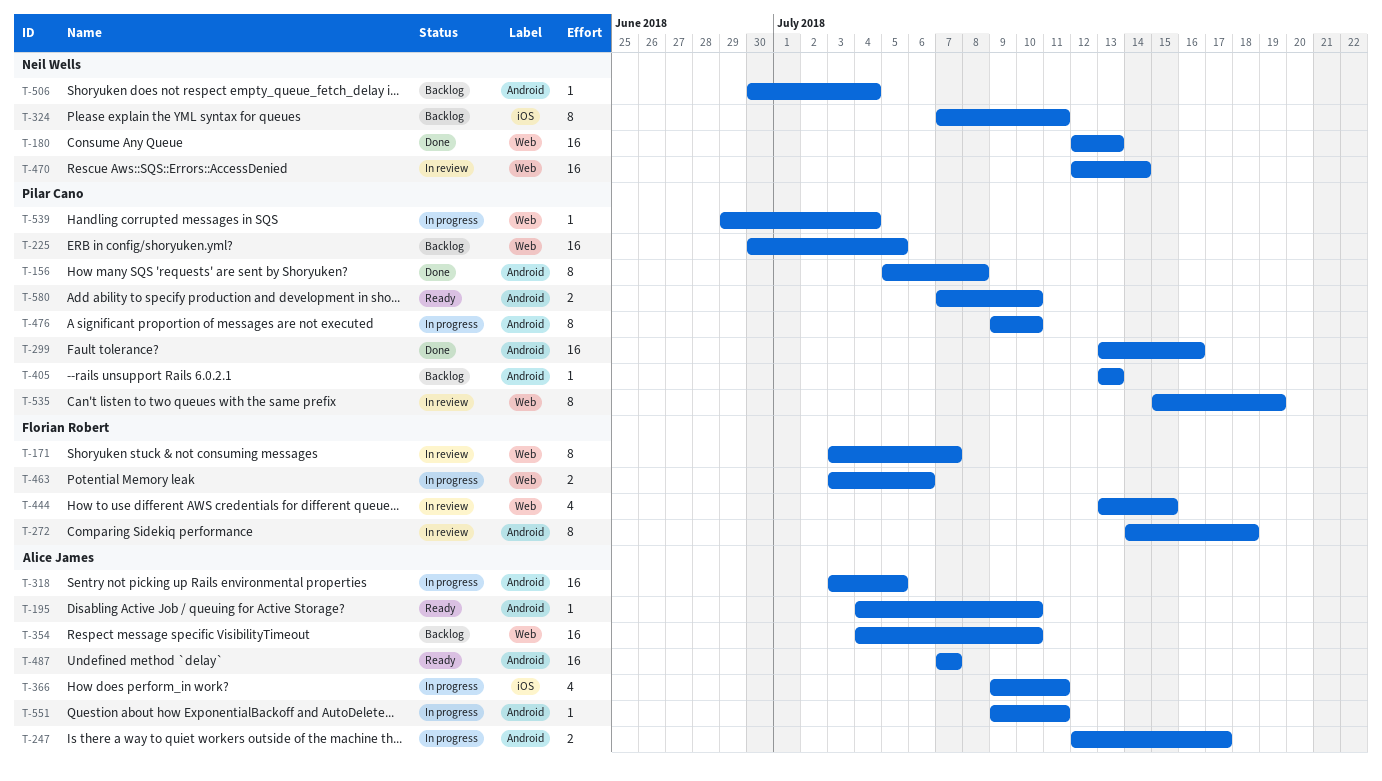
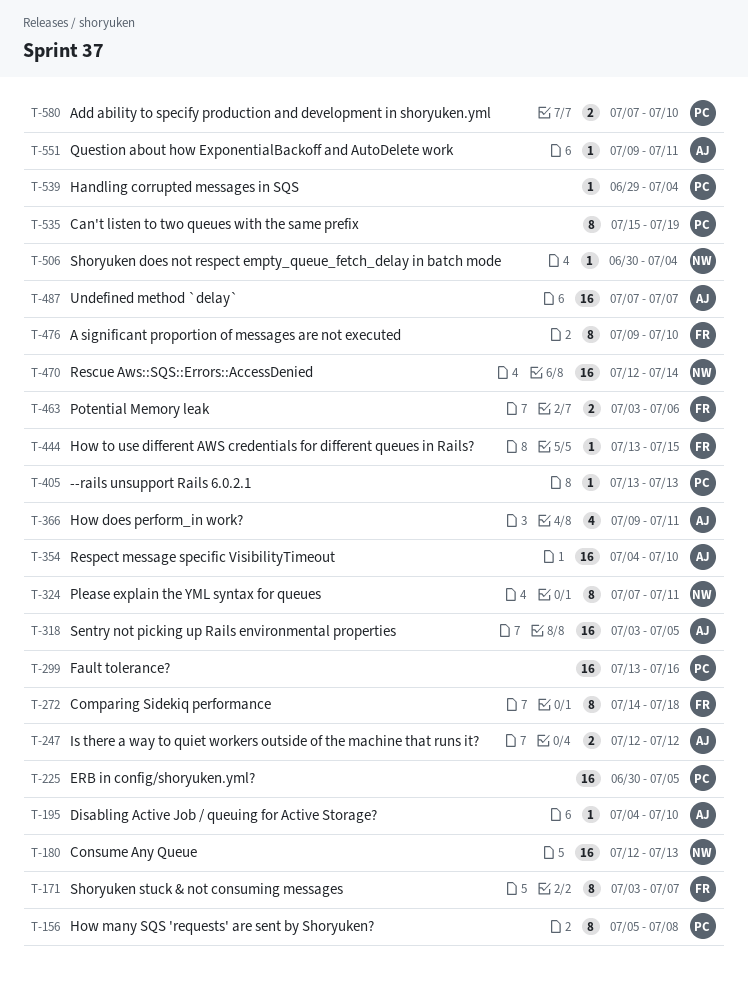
T-247, due: Jul 17 -> Jul 12
T-444, estimate: 4 -> 1
T-476, owner: Pilar Cano -> Florian Robert

